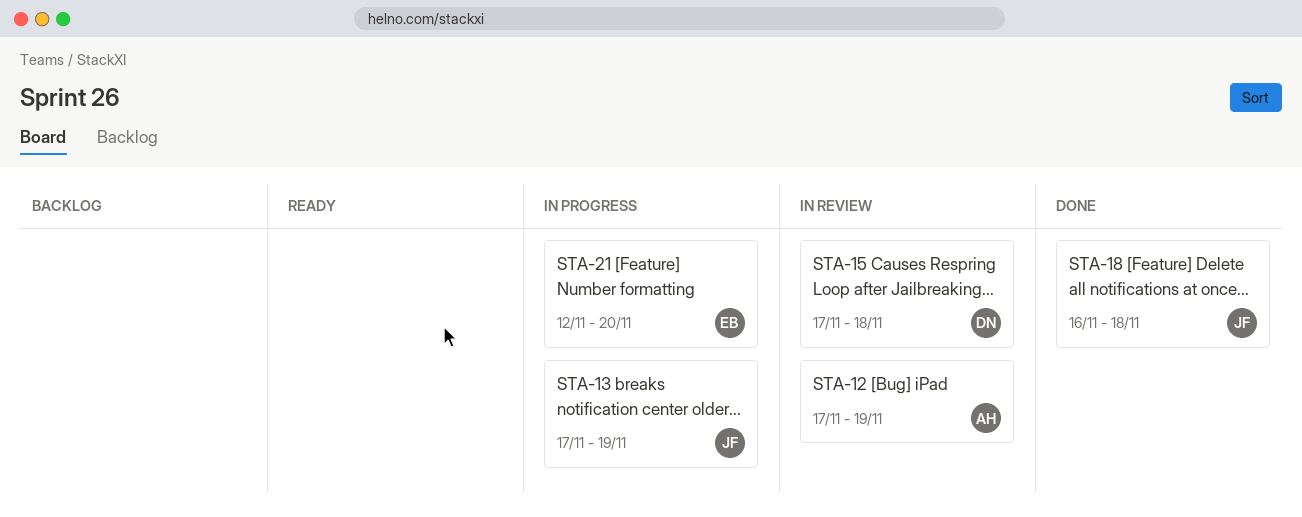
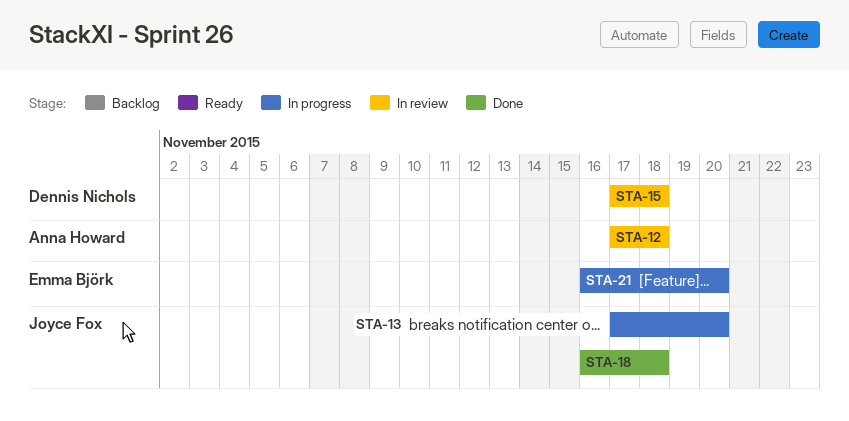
STA-12, due: Nov 19 -> Nov 18
STA-13, due: Nov 19 -> Nov 20
STA-21, start: Nov 12 -> Nov 16

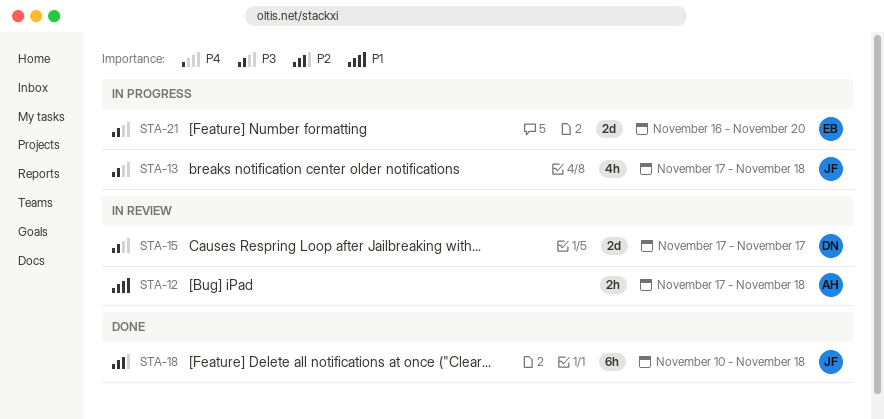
STA-13, due: Nov 20 -> Nov 18
STA-15, due: Nov 18 -> Nov 17
STA-18, start: Nov 16 -> Nov 10

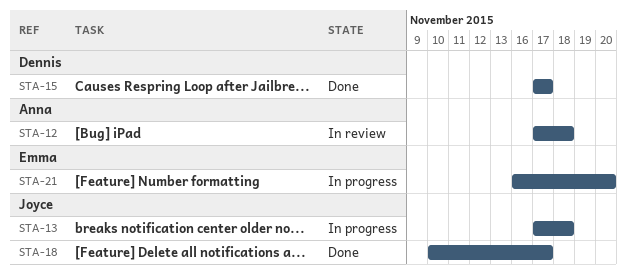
STA-15, status: In review -> Done
STA-18, due: Nov 18 -> Nov 17

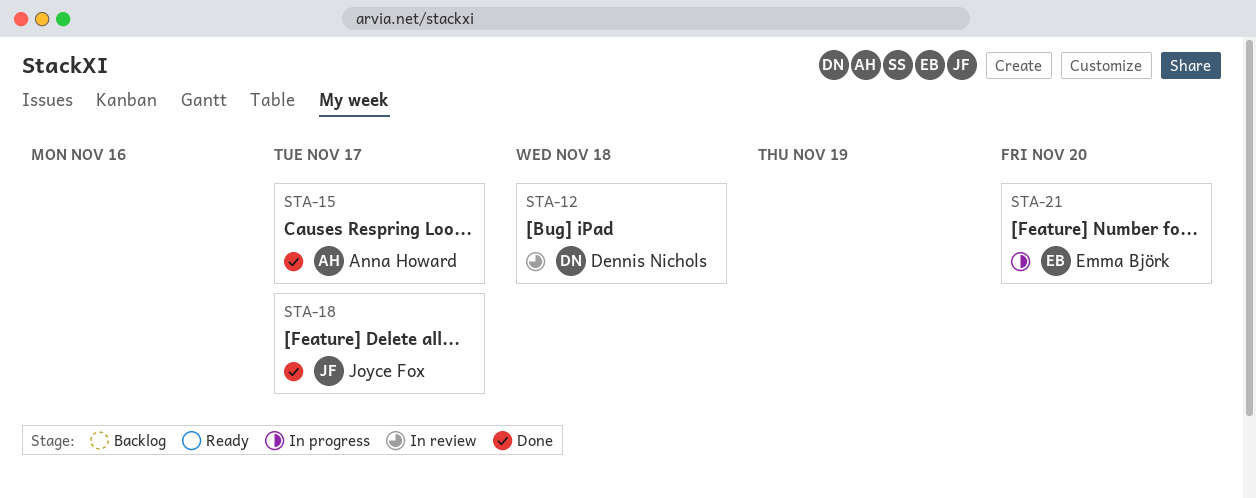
STA-12, owner: Anna Howard -> Dennis Nichols
STA-13: present -> none
STA-15, owner: Dennis Nichols -> Anna Howard

